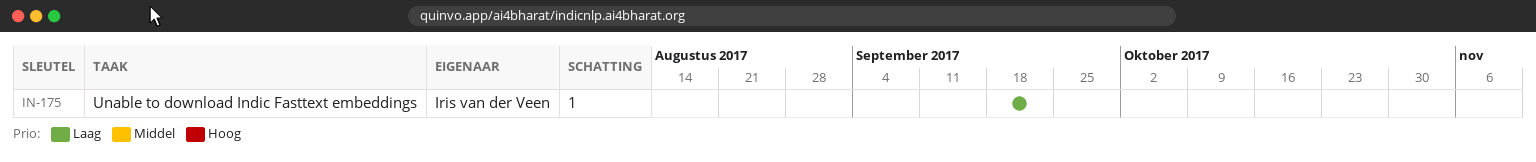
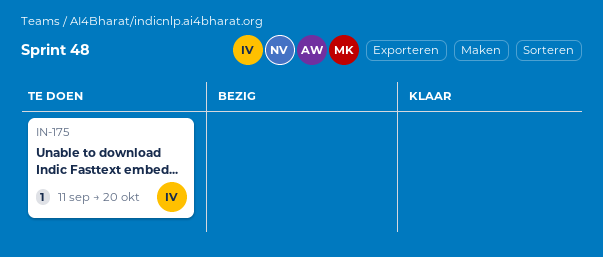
IN-175, start: Sep 18 -> Sep 11
IN-175, due: Sep 22 -> Oct 20

